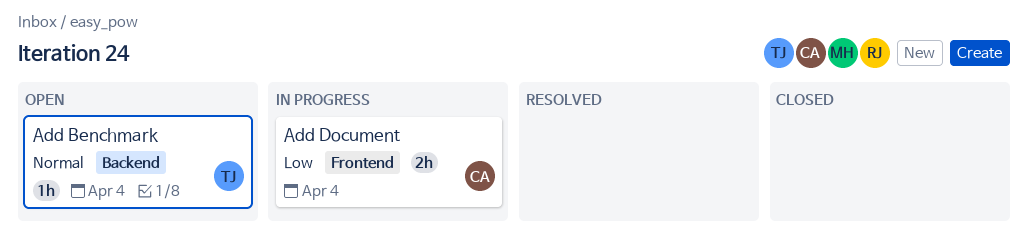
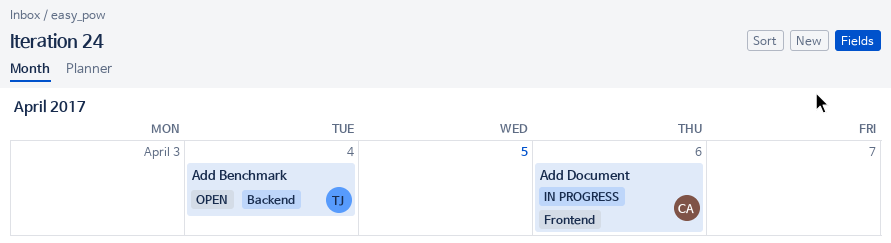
Add Document, due: Apr 4 -> Apr 6

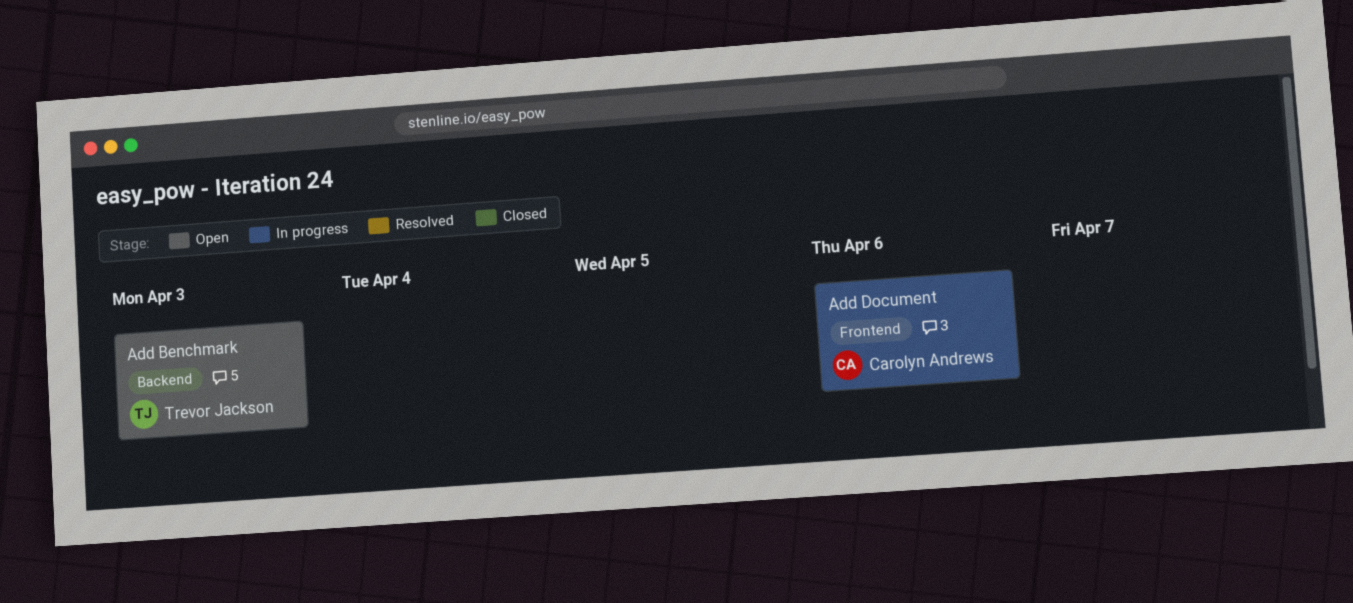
Add Benchmark, due: Apr 4 -> Apr 3

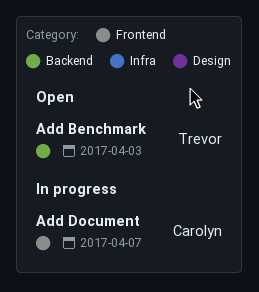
Add Document, due: Apr 6 -> Apr 7

